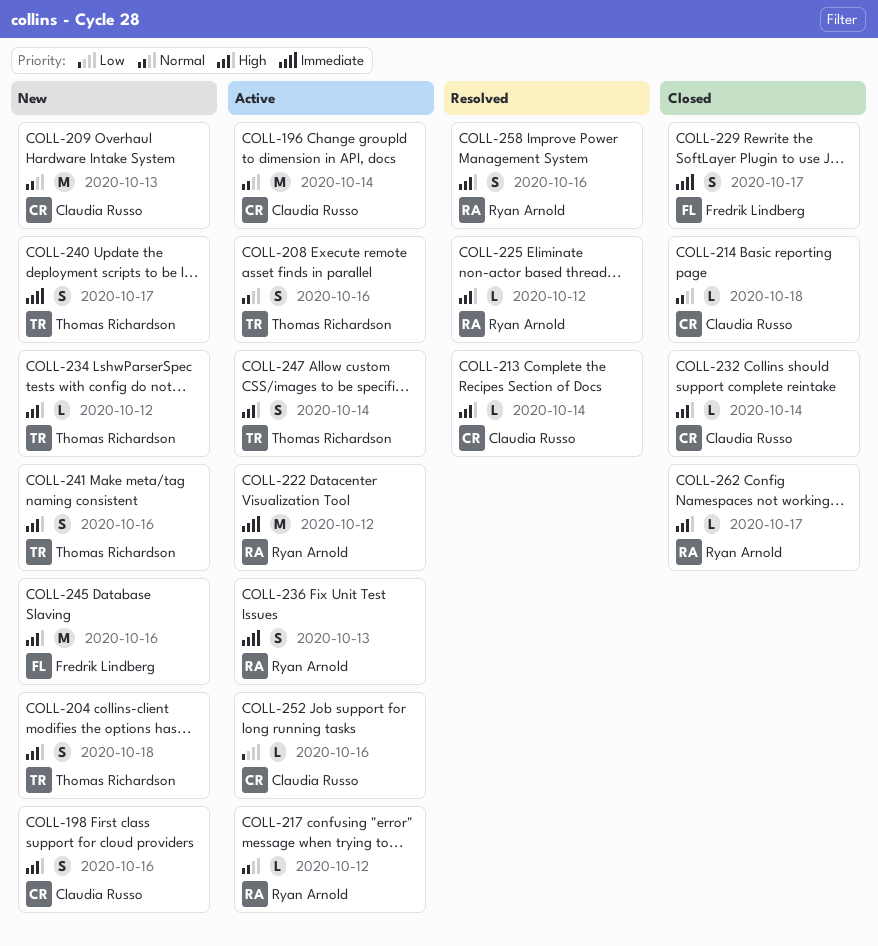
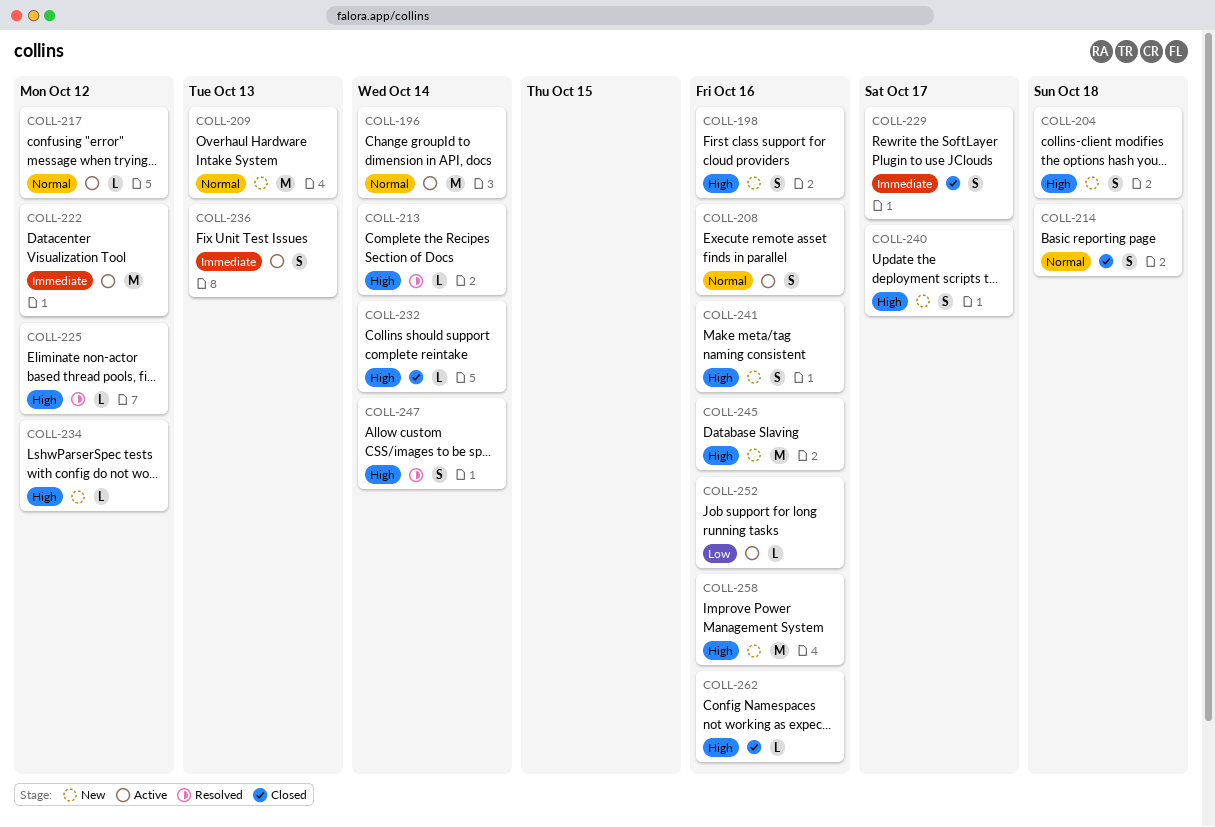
COLL-214, estimate: L -> S
COLL-240, priority: Immediate -> High
COLL-247, status: Active -> Resolved
COLL-258, status: Resolved -> New
COLL-258, estimate: S -> M
COLL-262, due: Oct 17 -> Oct 16

